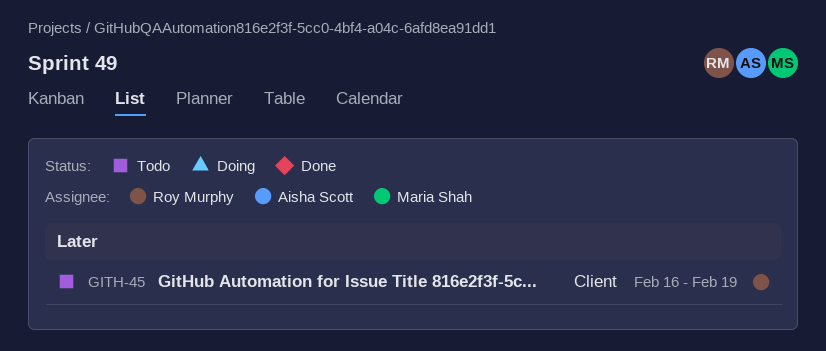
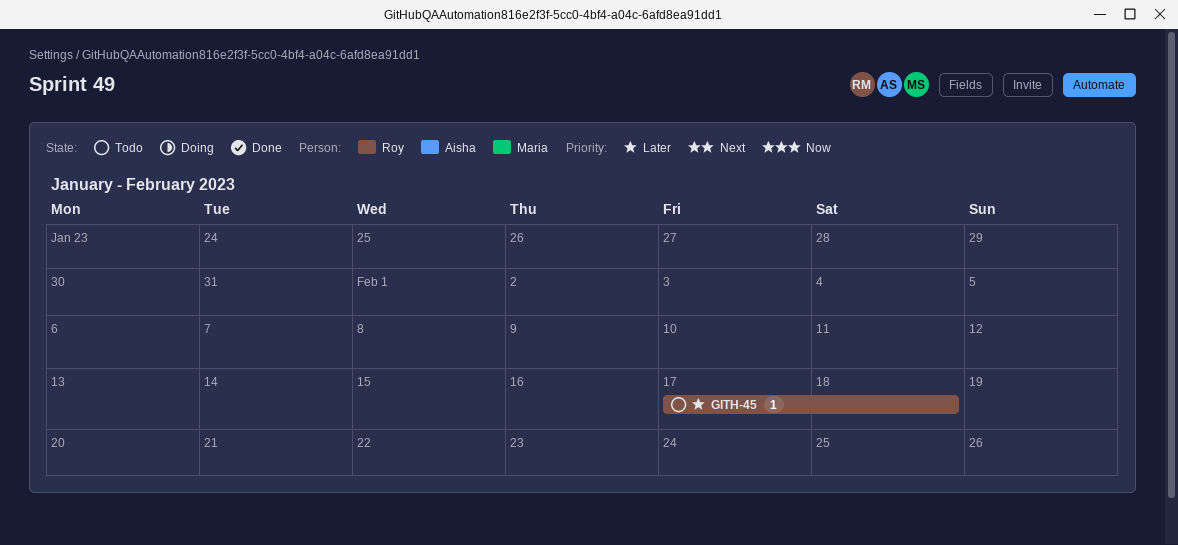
GITH-45, start: Feb 16 -> Feb 17
GITH-45, due: Feb 19 -> Feb 18

